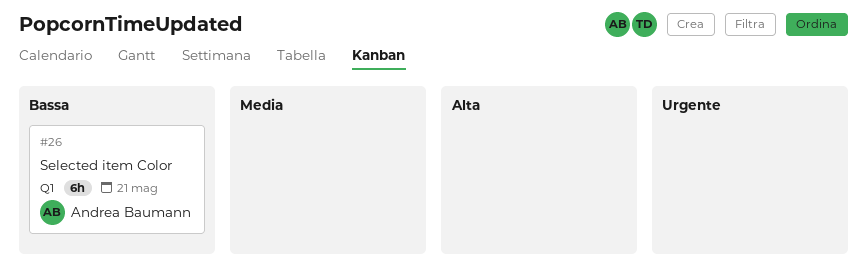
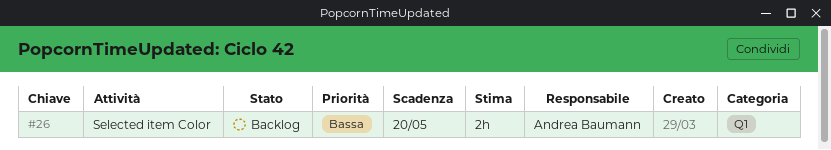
#26, estimate: 6h -> 2h
#26, due: May 21 -> May 20

